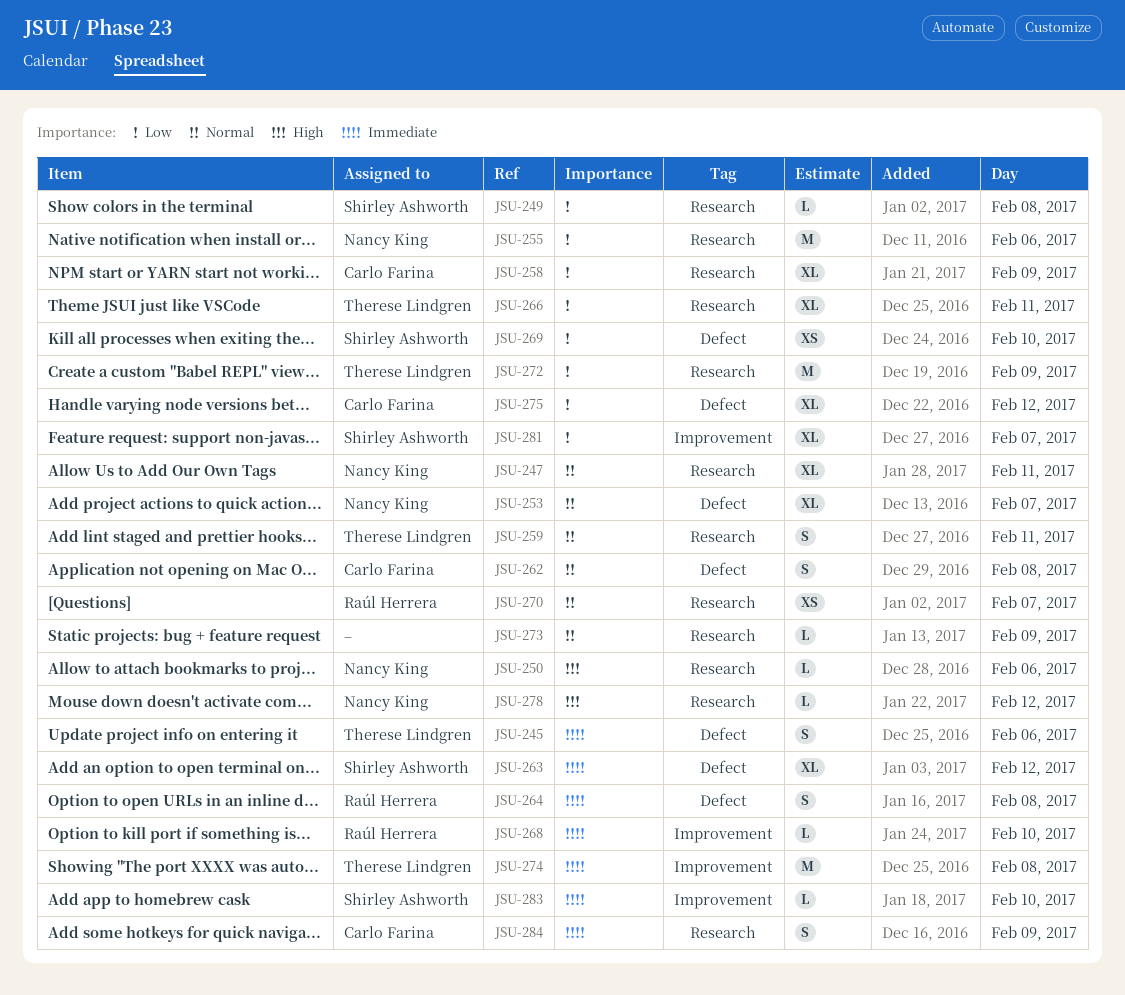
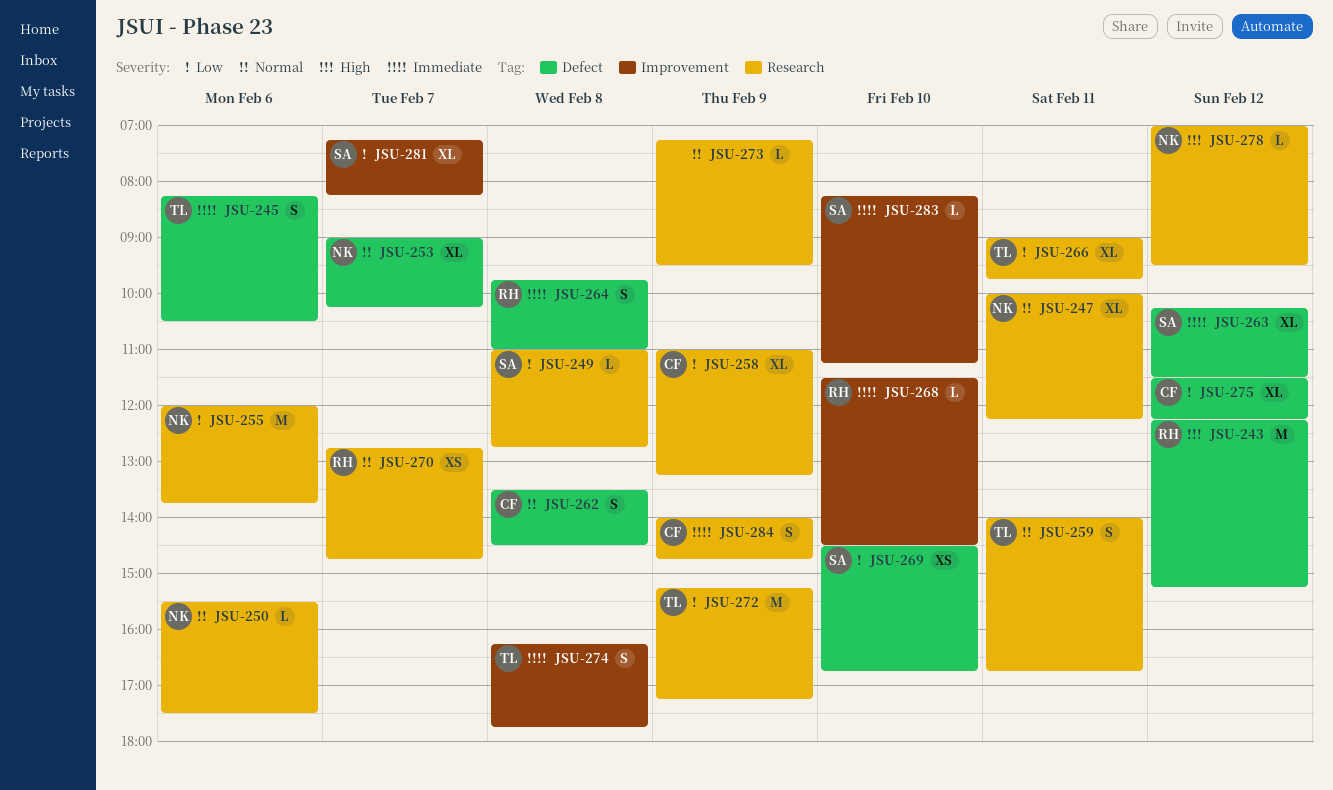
JSU-243: none -> present
JSU-250, priority: High -> Normal
JSU-274, estimate: M -> S

